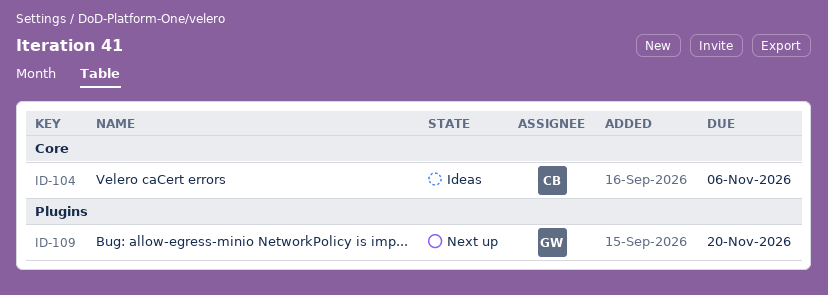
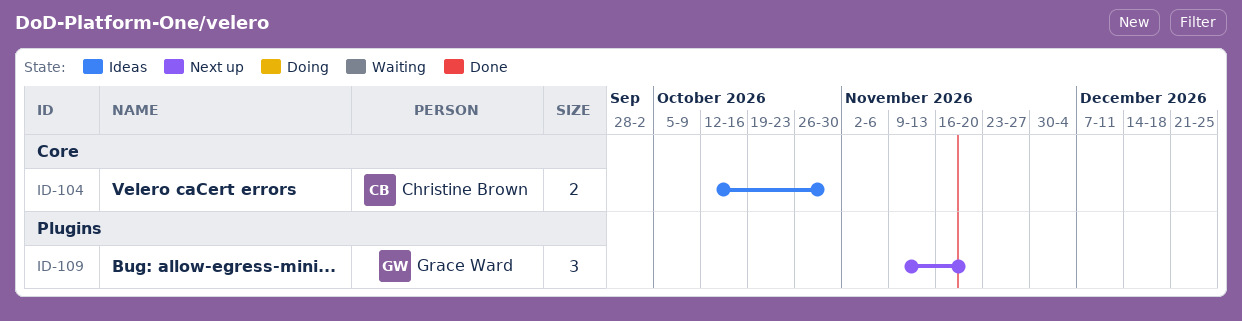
ID-104, due: Nov 6 -> Oct 30

